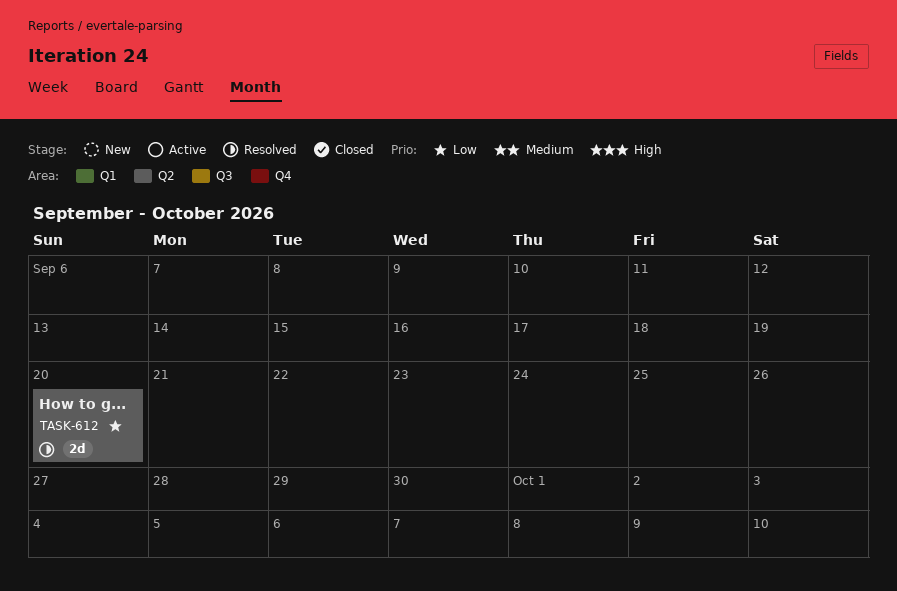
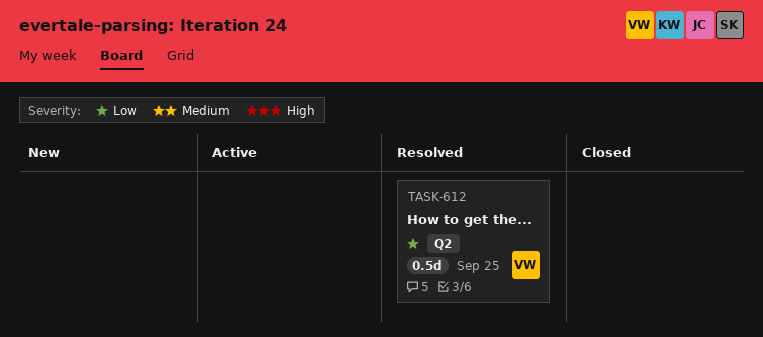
TASK-612, estimate: 2d -> 0.5d
TASK-612, due: Sep 20 -> Sep 25

